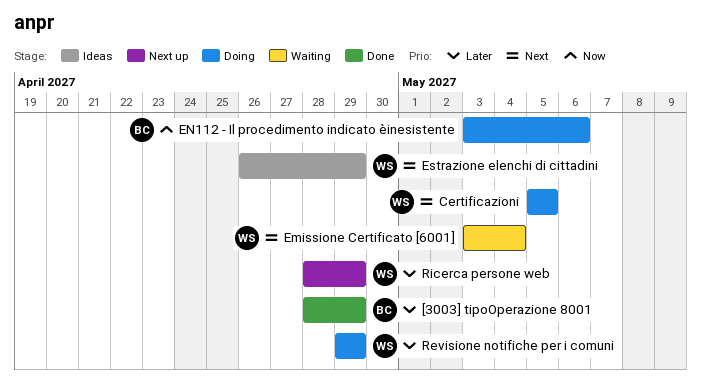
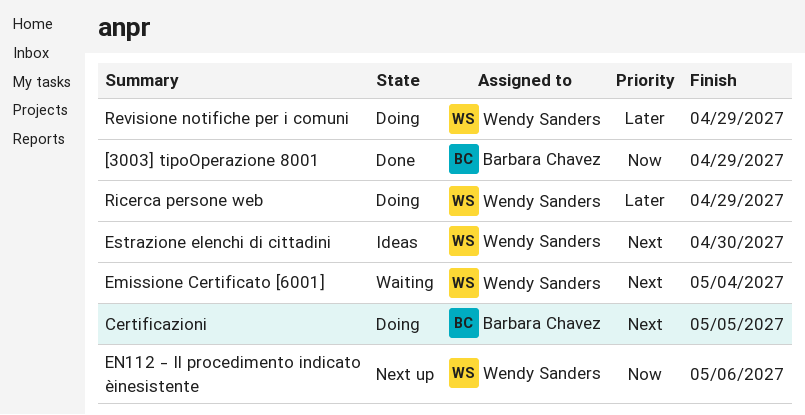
[3003] tipoOperazione 8001, priority: Later -> Now
Certificazioni, owner: Wendy Sanders -> Barbara Chavez
EN112 - Il procedimento indicato èinesistente, status: Doing -> Next up
EN112 - Il procedimento indicato èinesistente, owner: Barbara Chavez -> Wendy Sanders
Estrazione elenchi di cittadini, due: Apr 29 -> Apr 30
Ricerca persone web, status: Next up -> Doing

